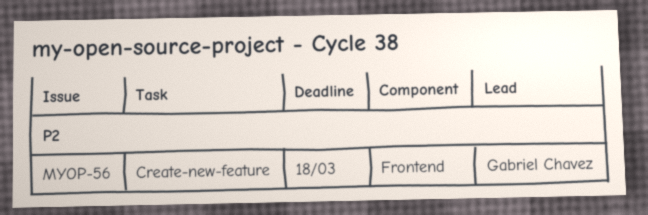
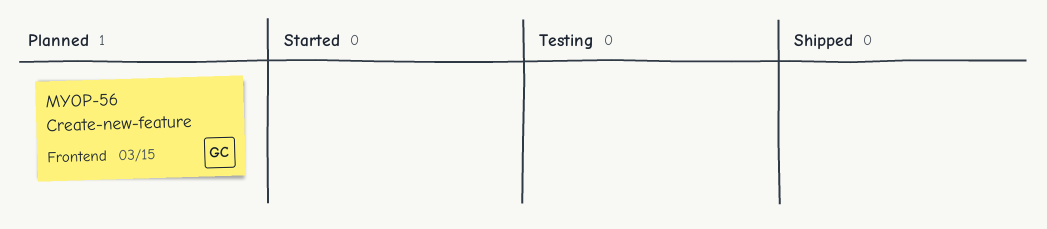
MYOP-56, due: Mar 18 -> Mar 15

